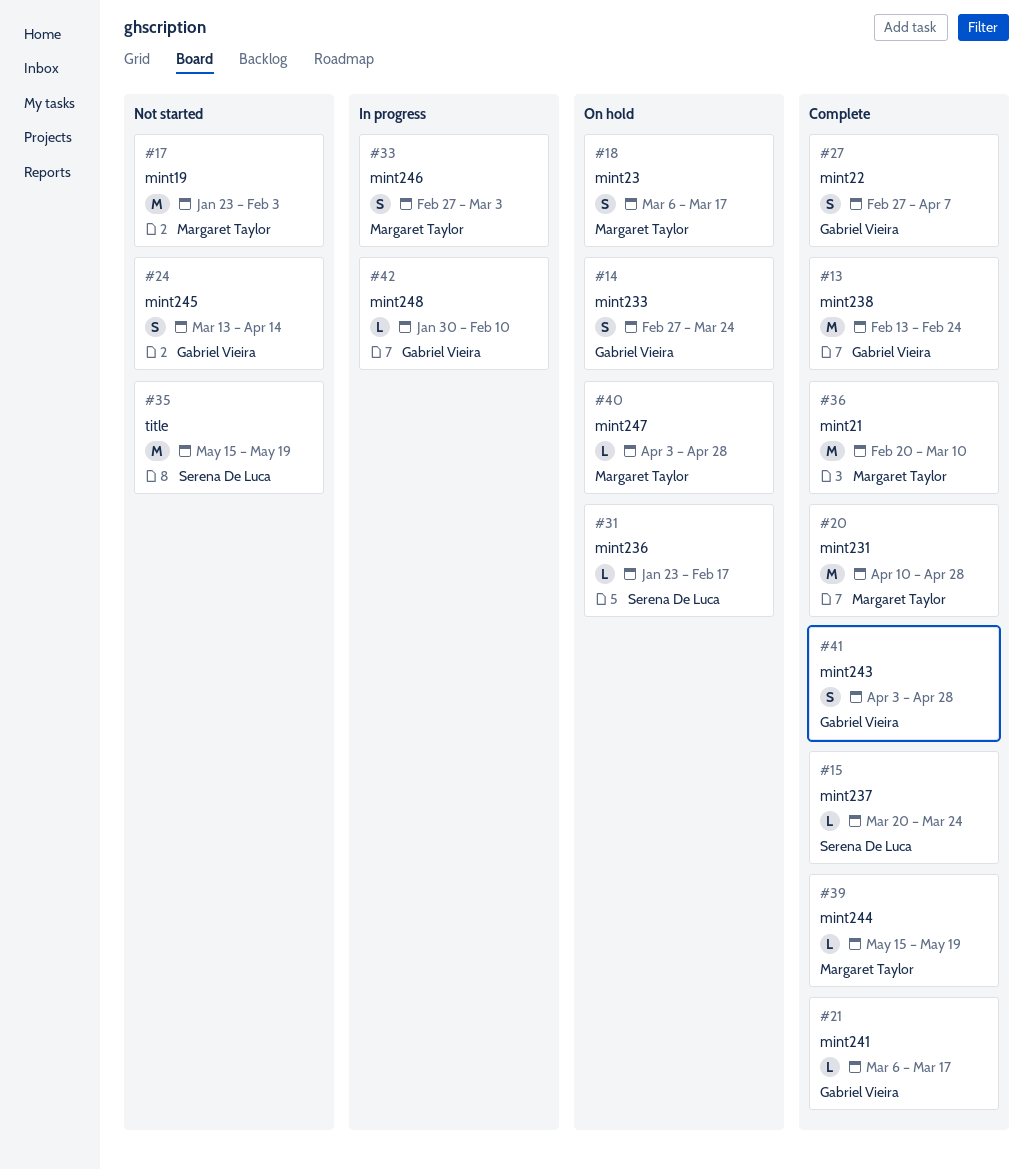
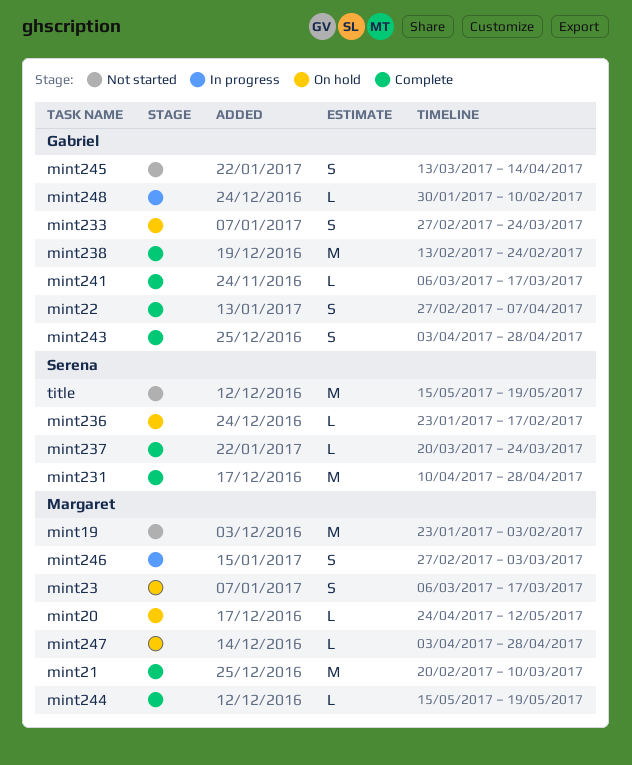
mint20: none -> present
mint231, owner: Margaret Taylor -> Serena De Luca

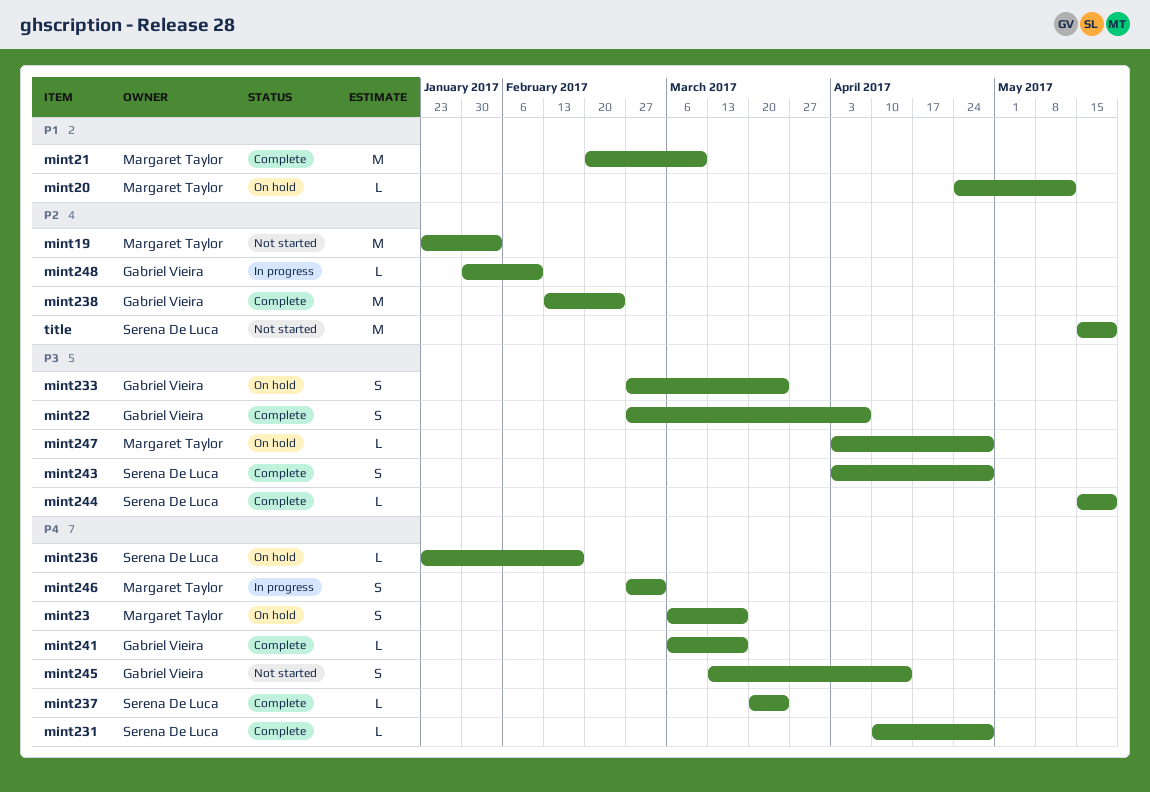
mint231, estimate: M -> L
mint243, owner: Gabriel Vieira -> Serena De Luca
mint244, owner: Margaret Taylor -> Serena De Luca

